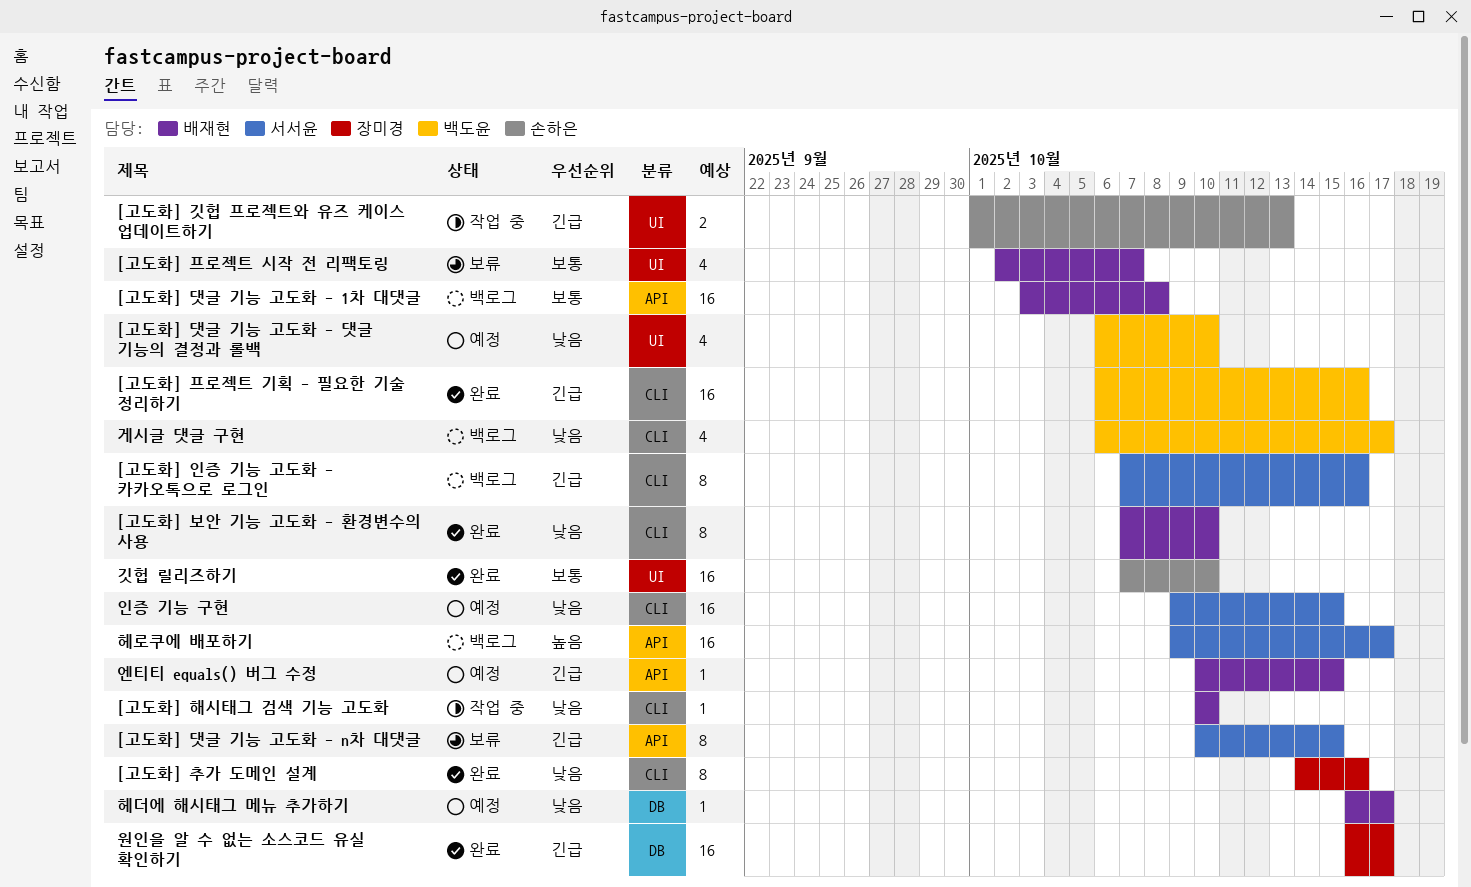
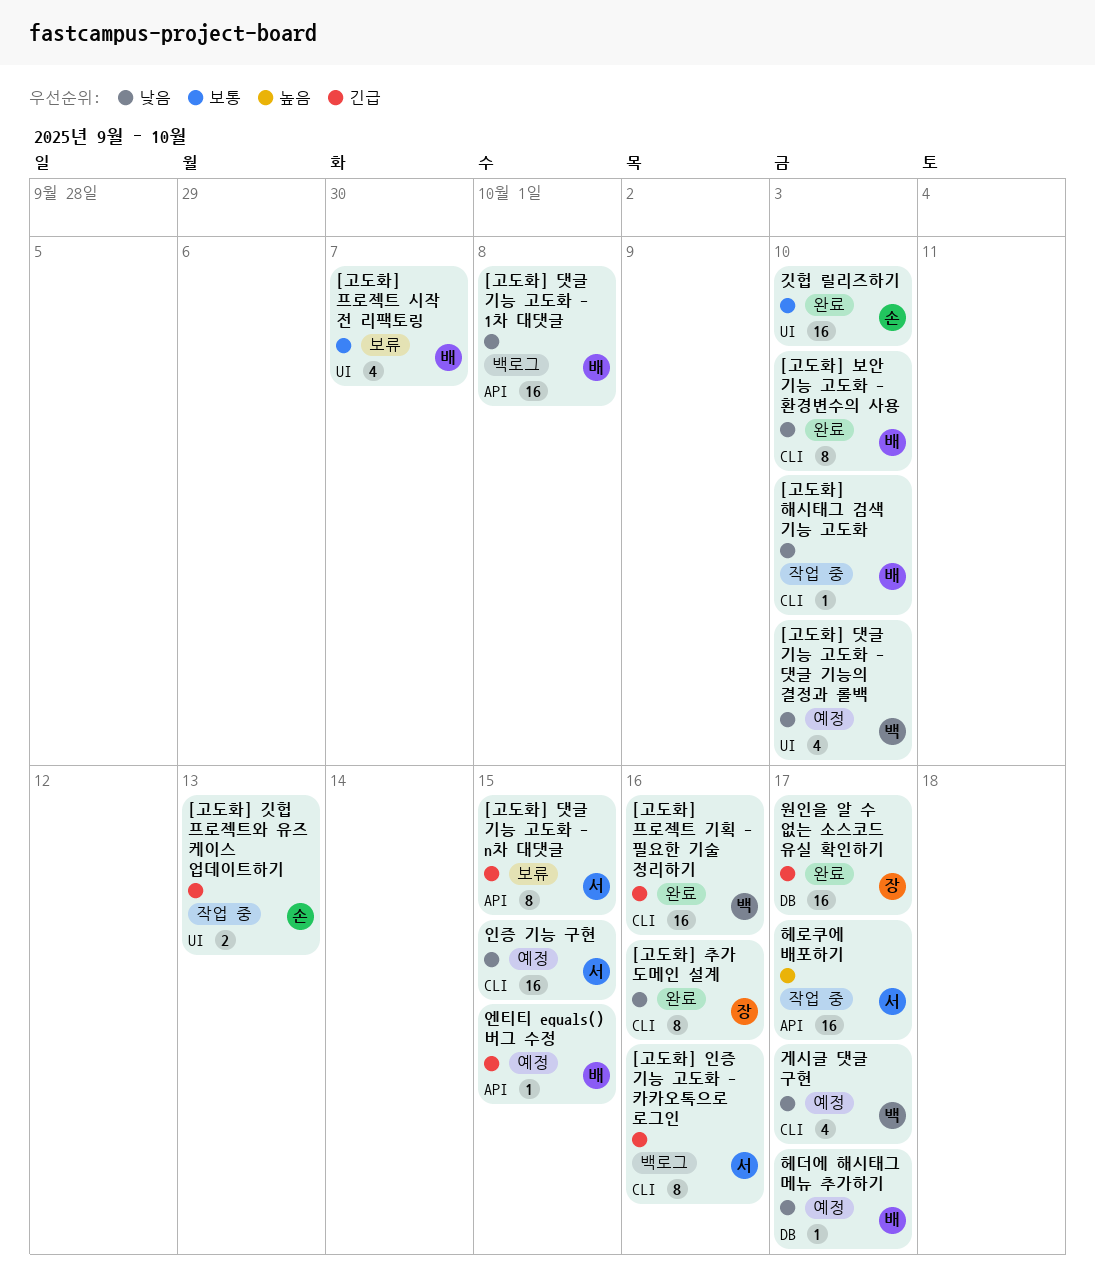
[고도화] 댓글 기능 고도화 - 1차 대댓글, priority: 보통 -> 낮음
게시글 댓글 구현, status: 백로그 -> 예정
헤로쿠에 배포하기, status: 백로그 -> 작업 중

